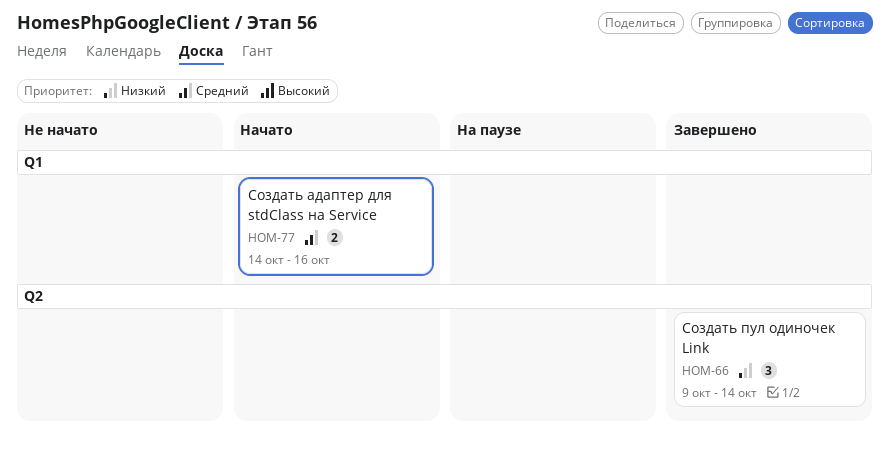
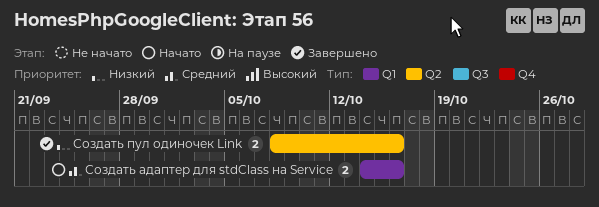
Создать пул одиночек Link, estimate: 3 -> 2
Создать пул одиночек Link, start: Oct 9 -> Oct 8
Создать пул одиночек Link, due: Oct 14 -> Oct 16

